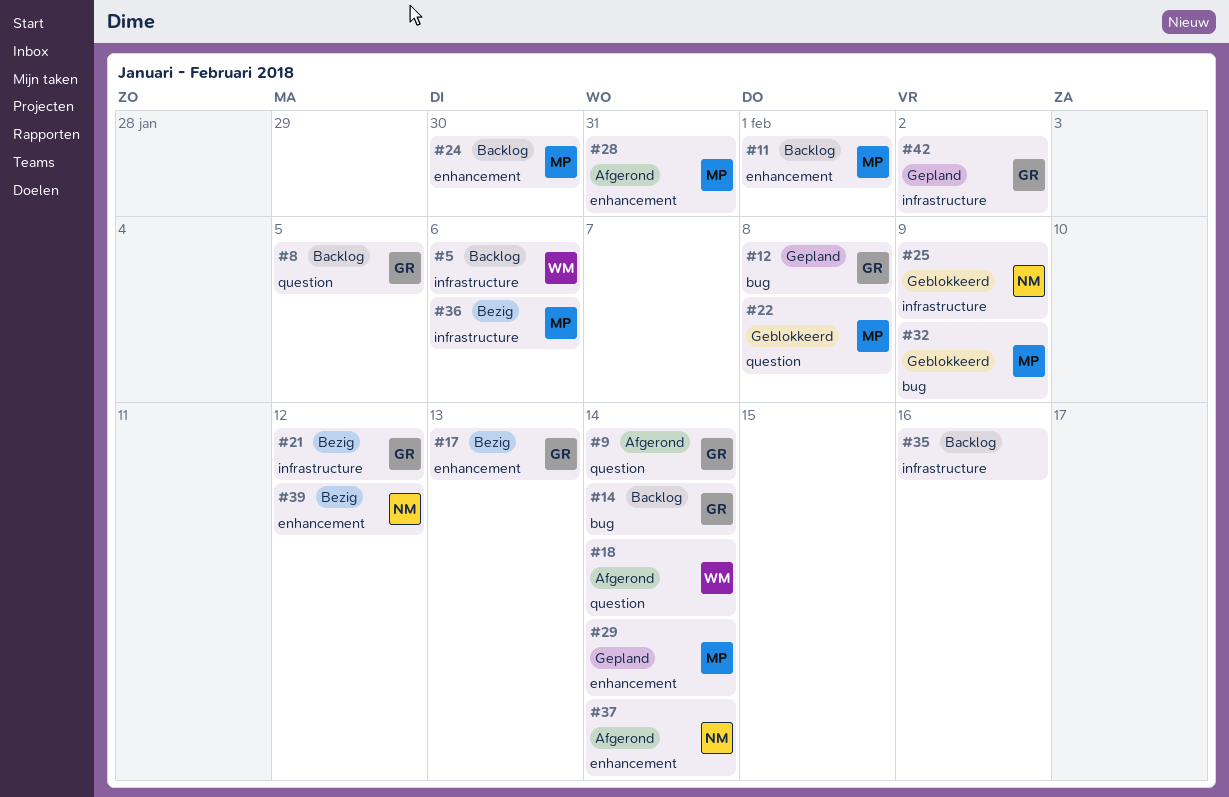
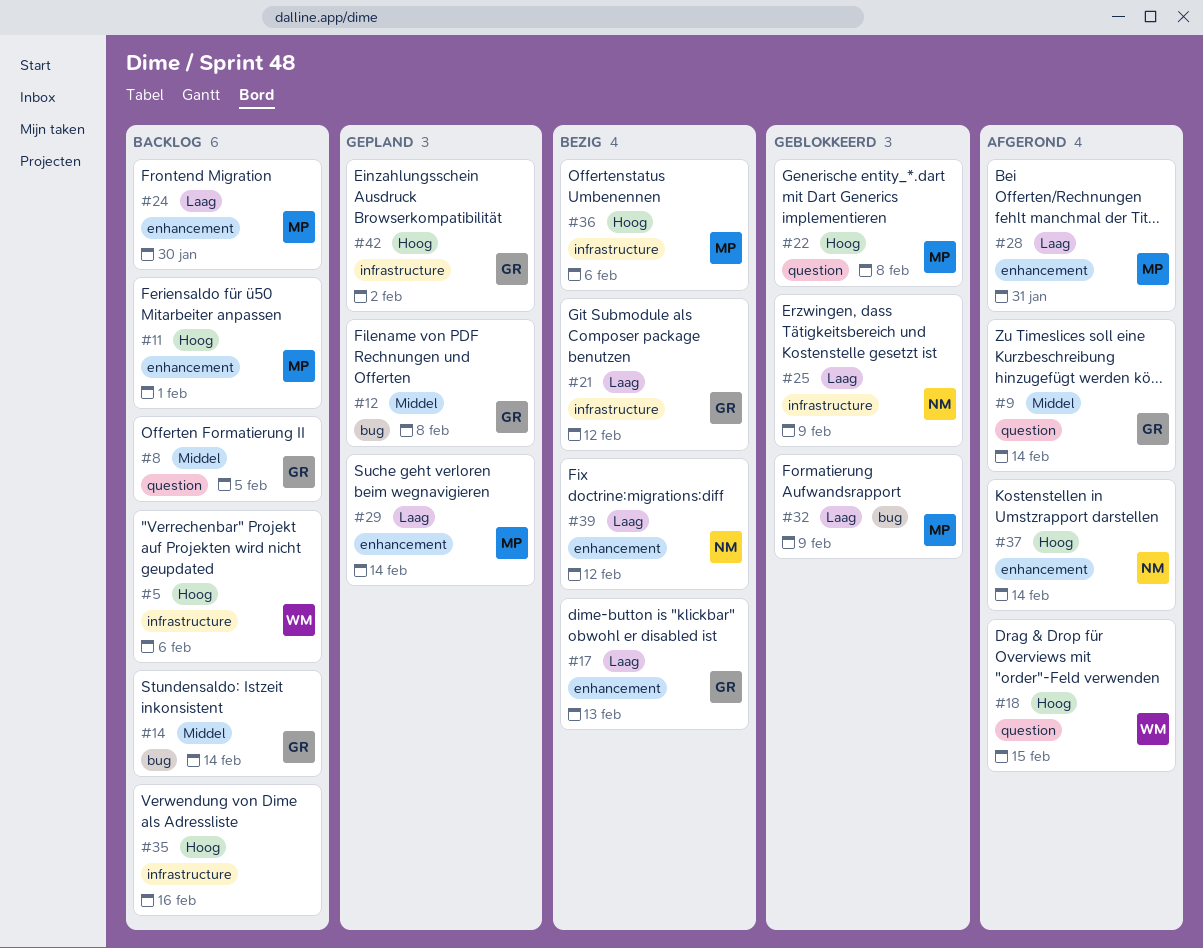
#18, due: Feb 14 -> Feb 15

